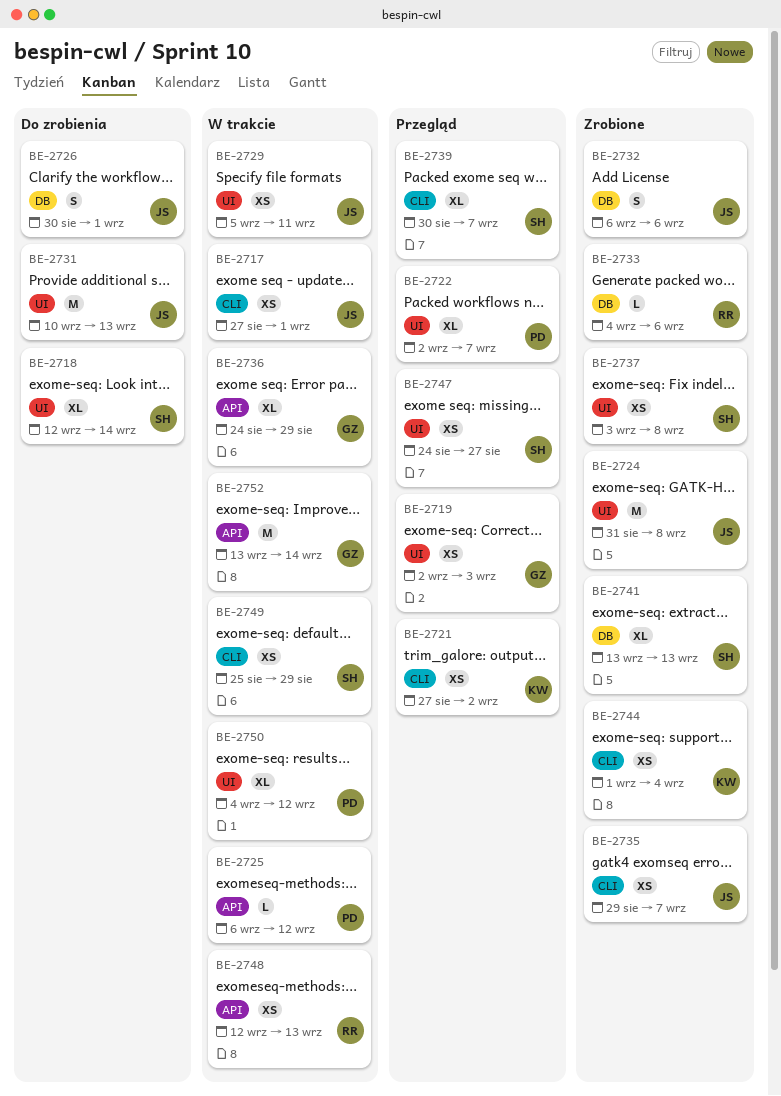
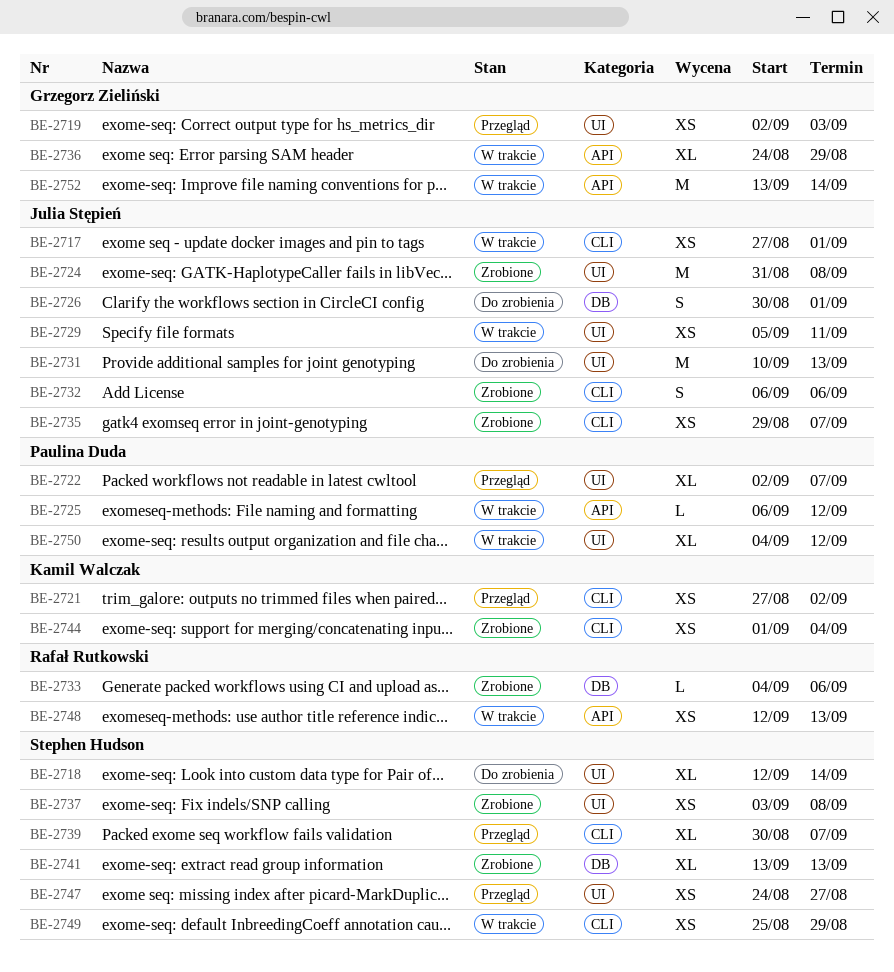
BE-2732, label: DB -> CLI

